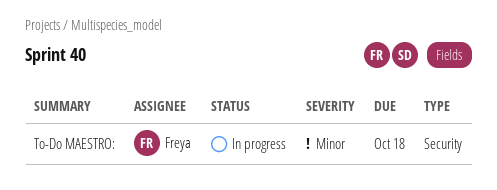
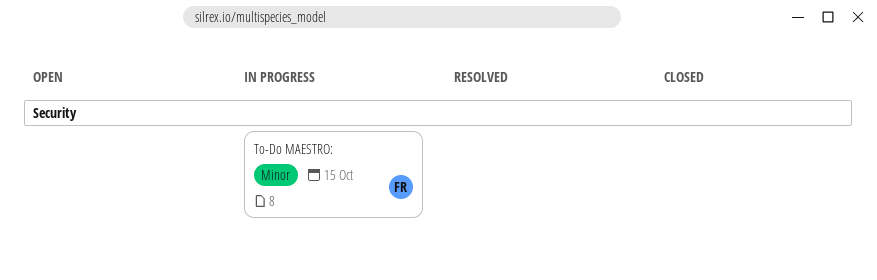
To-Do MAESTRO:, due: Oct 18 -> Oct 15

